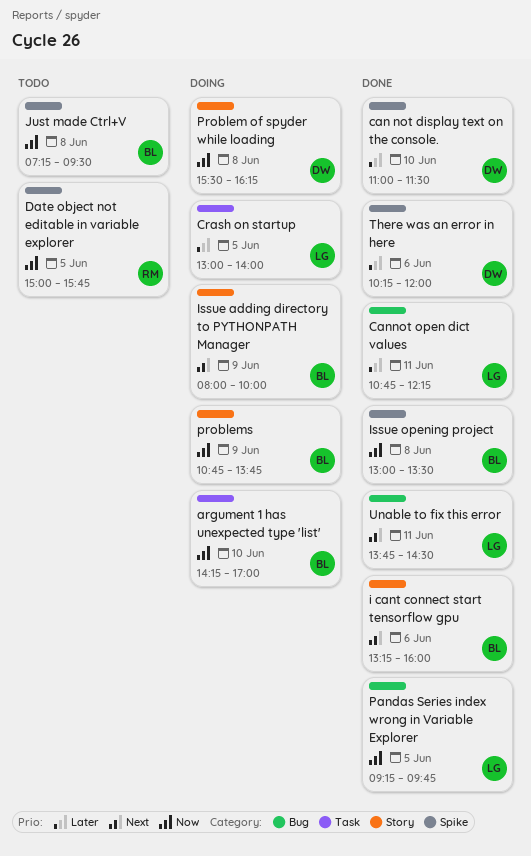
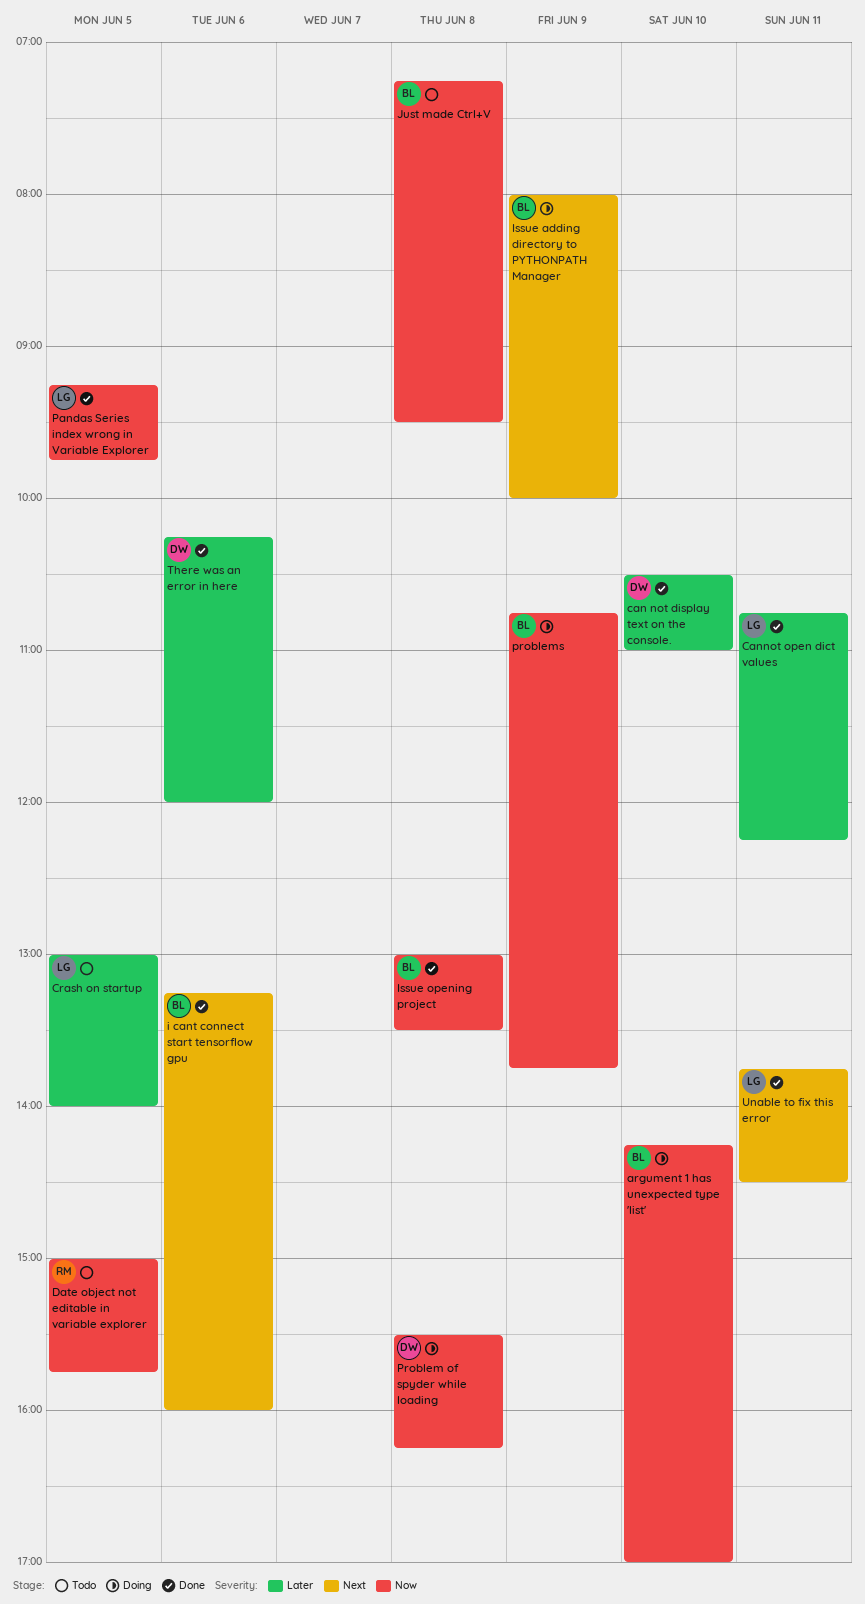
can not display text on the console., begins: 11:00 -> 10:30
can not display text on the console., ends: 11:30 -> 11:00
Crash on startup, status: Doing -> Todo

